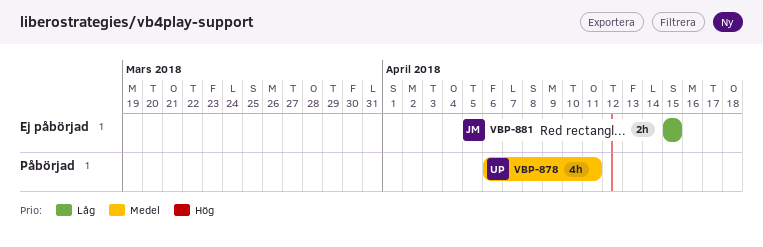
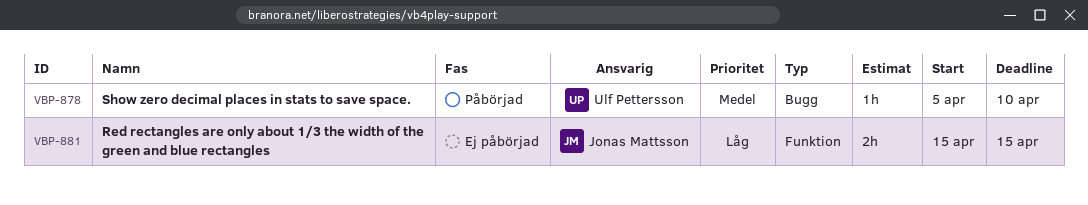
VBP-878, estimate: 4h -> 1h
VBP-878, start: Apr 6 -> Apr 5
VBP-878, due: Apr 11 -> Apr 10

